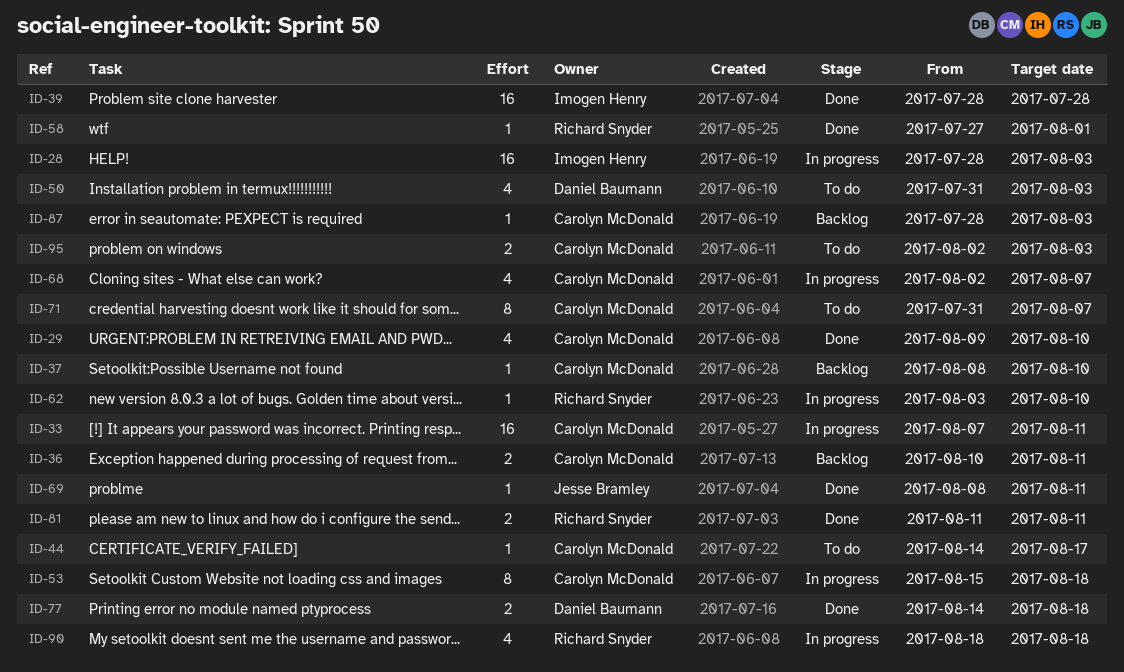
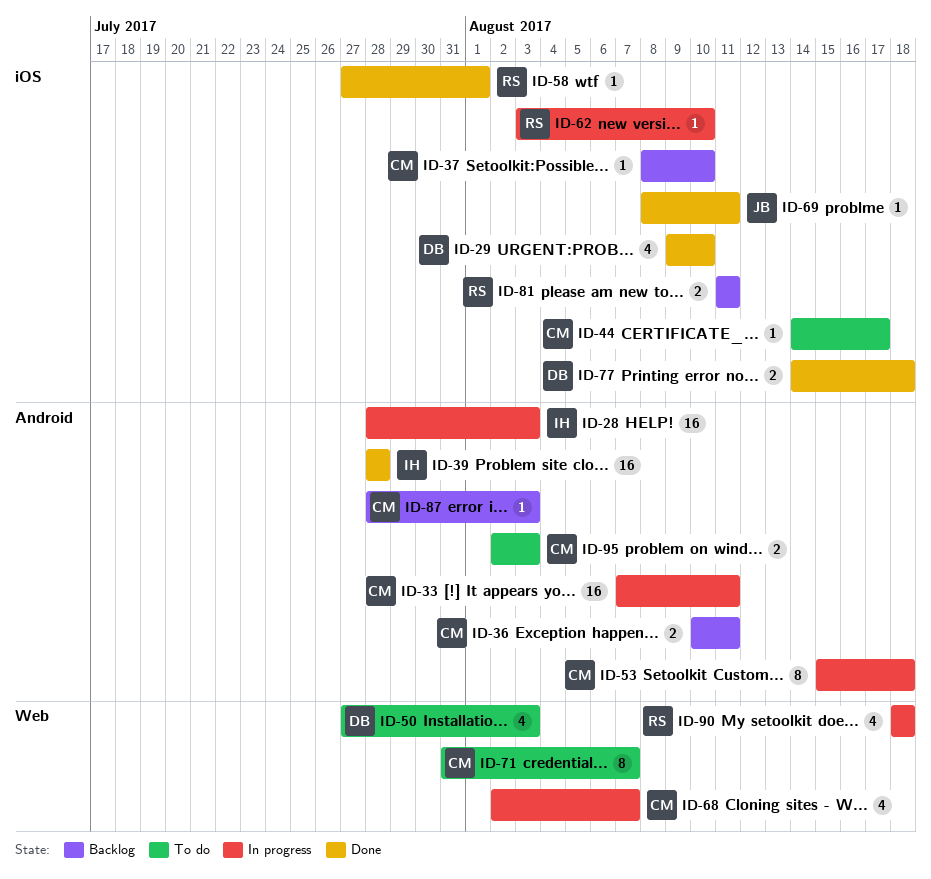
ID-29, owner: Carolyn McDonald -> Daniel Baumann
ID-50, start: Jul 31 -> Jul 27
ID-81, status: Done -> Backlog

